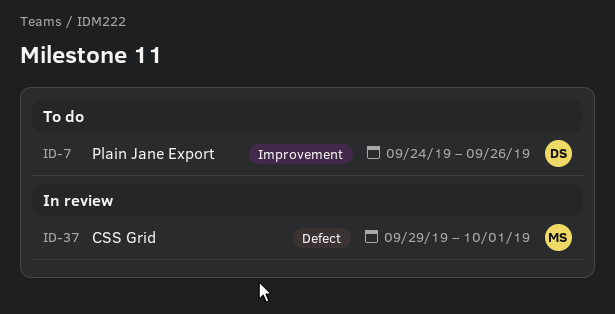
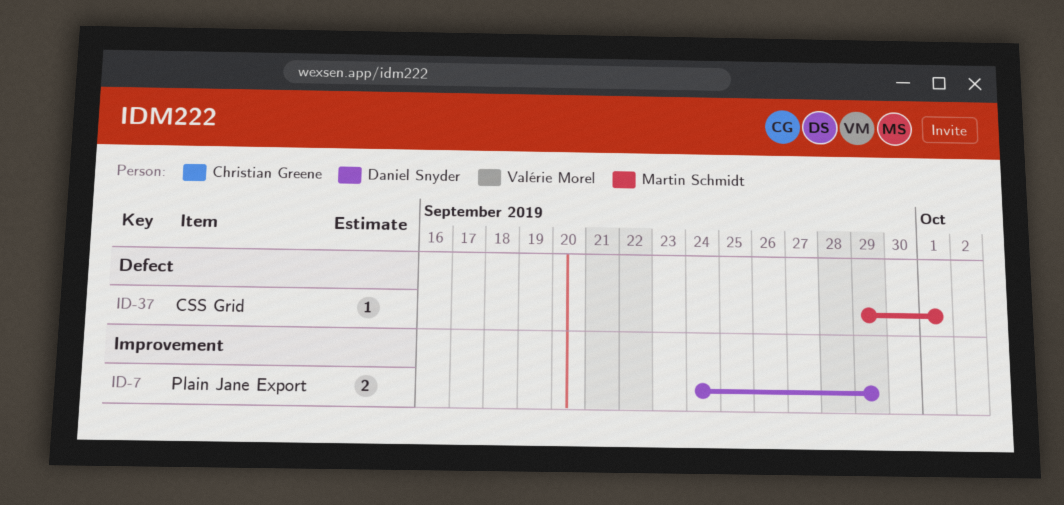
ID-7, due: Sep 26 -> Sep 29

